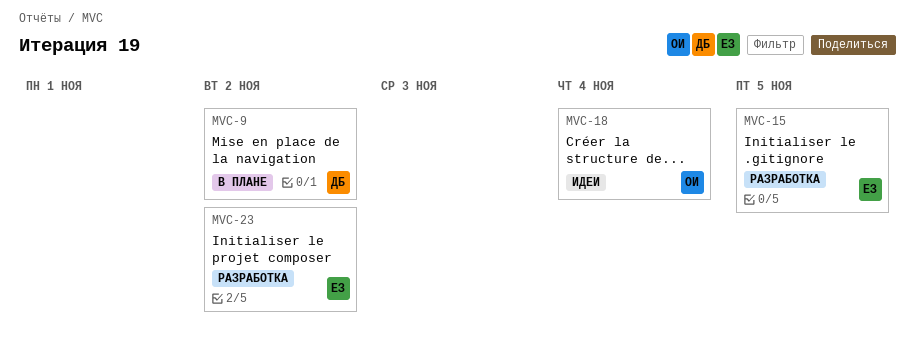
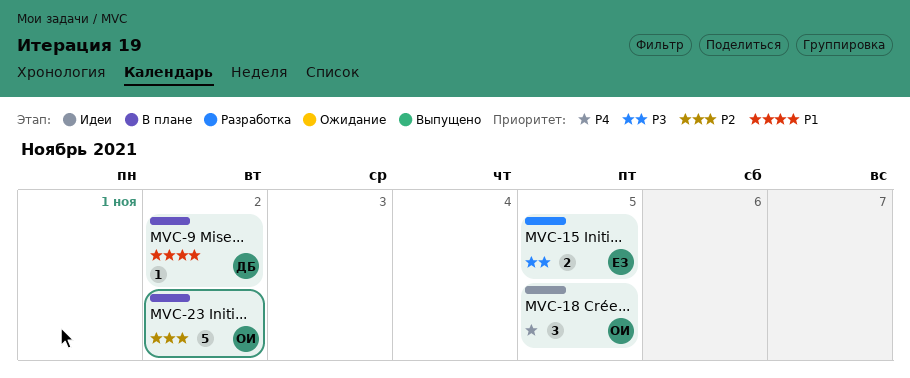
MVC-18, due: Nov 4 -> Nov 5
MVC-23, status: Разработка -> В плане
MVC-23, owner: ЕЗ -> ОИ

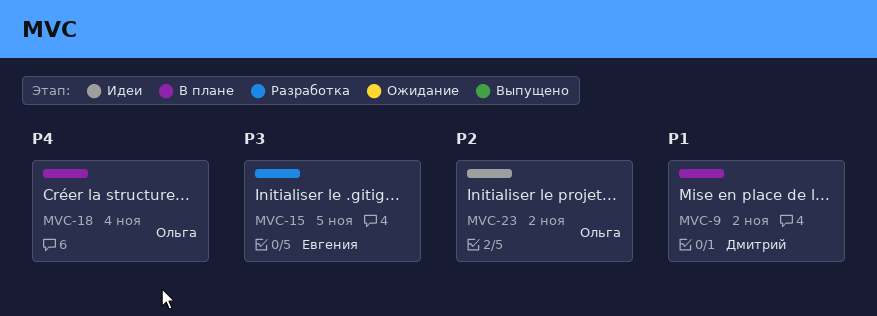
MVC-18, status: Идеи -> В плане
MVC-18, due: Nov 5 -> Nov 4
MVC-23, status: В плане -> Идеи

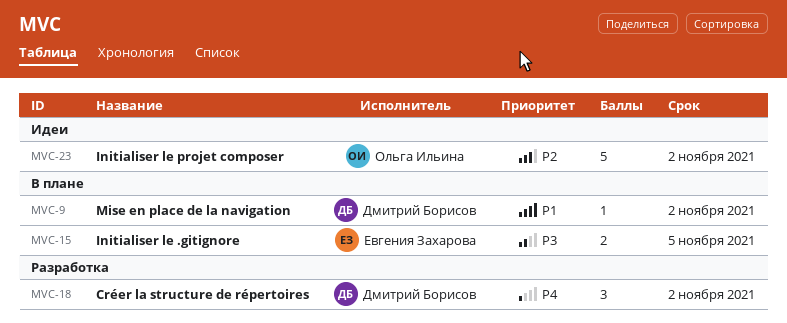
MVC-15, status: Разработка -> В плане
MVC-18, status: В плане -> Разработка
MVC-18, owner: Ольга Ильина -> Дмитрий Борисов
MVC-18, due: Nov 4 -> Nov 2

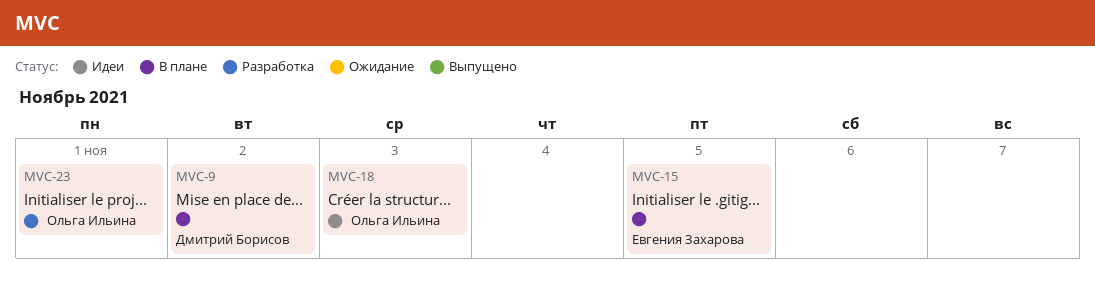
MVC-18, status: Разработка -> Идеи
MVC-18, owner: Дмитрий Борисов -> Ольга Ильина
MVC-18, due: Nov 2 -> Nov 3
MVC-23, status: Идеи -> Разработка
MVC-23, due: Nov 2 -> Nov 1

